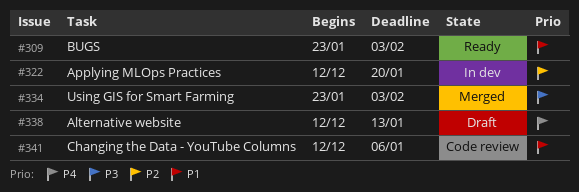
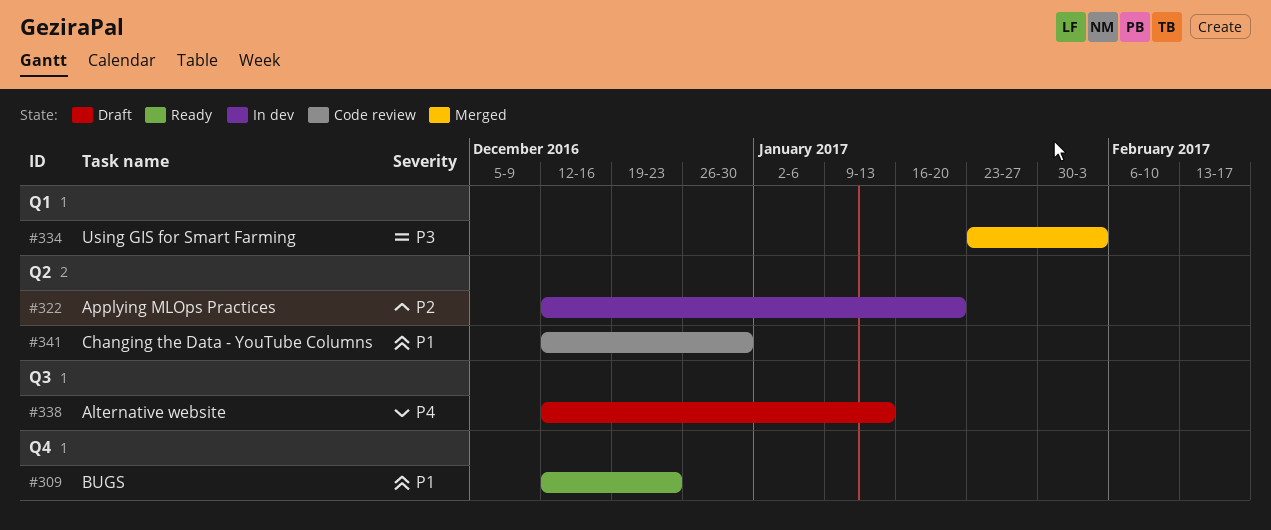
#309, start: Jan 23 -> Dec 12
#309, due: Feb 3 -> Dec 23
#341, due: Jan 6 -> Dec 30

